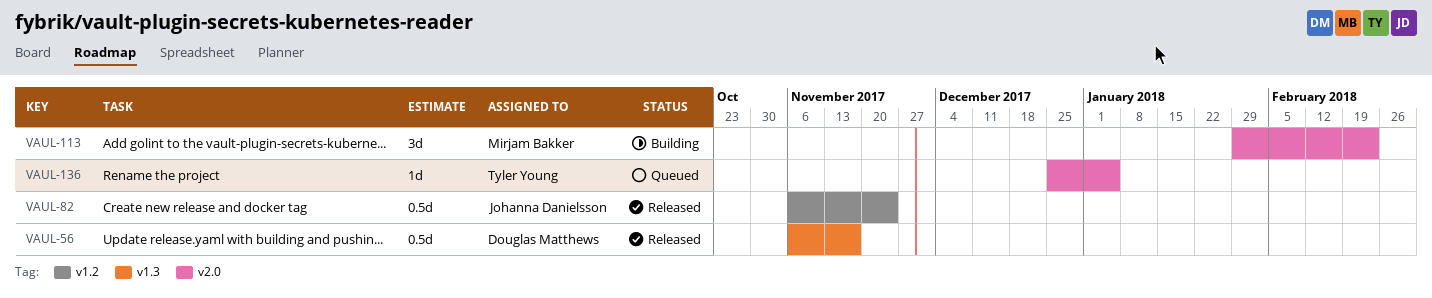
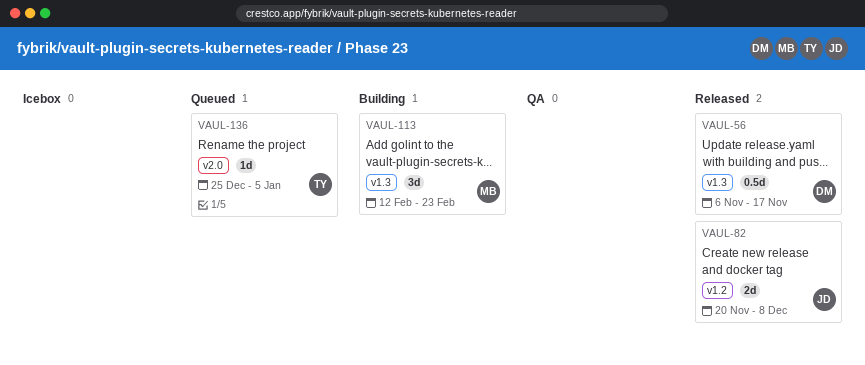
VAUL-82, estimate: 0.5d -> 2d
VAUL-82, start: Nov 6 -> Nov 20
VAUL-82, due: Nov 24 -> Dec 8
VAUL-113, label: v2.0 -> v1.3
VAUL-113, start: Jan 29 -> Feb 12

